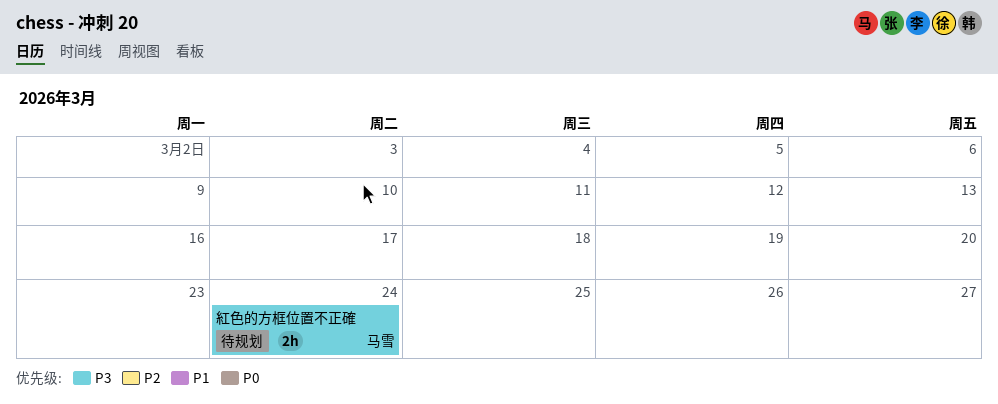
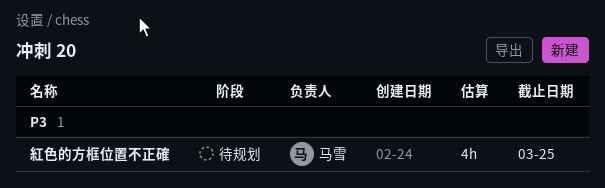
紅色的方框位置不正確, estimate: 2h -> 4h
紅色的方框位置不正確, due: Mar 24 -> Mar 25

